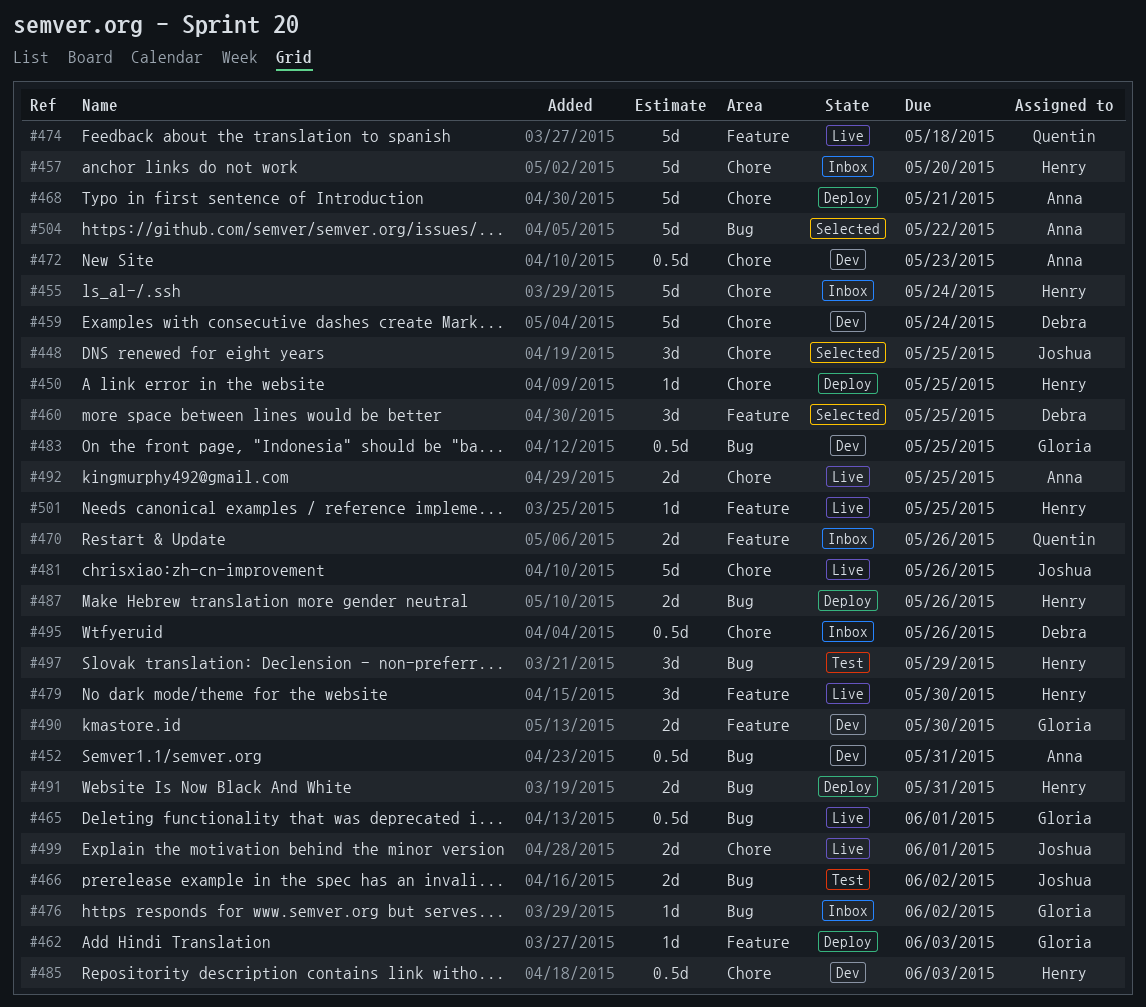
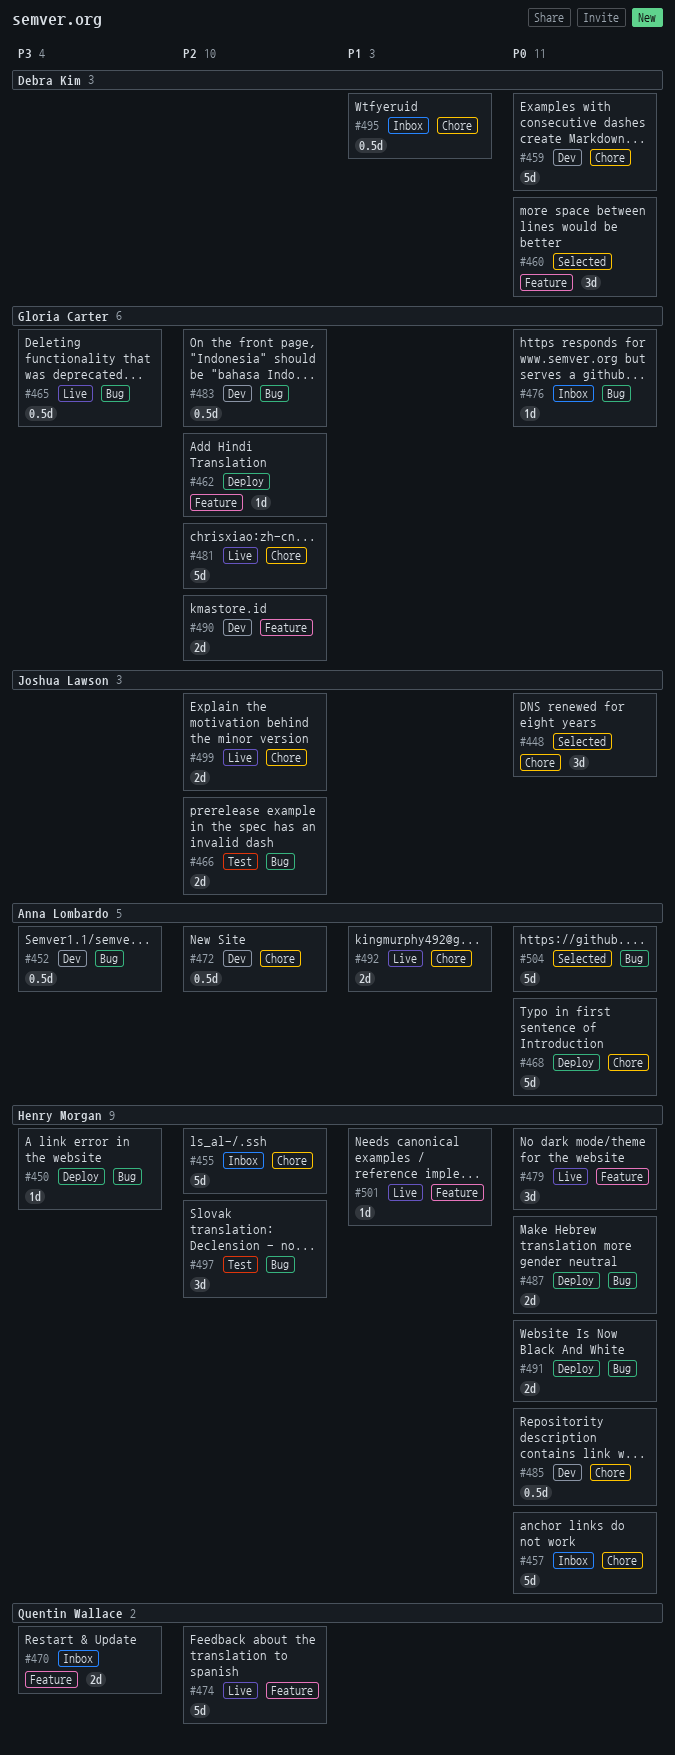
#450, label: Chore -> Bug
#481, owner: Joshua Lawson -> Gloria Carter

